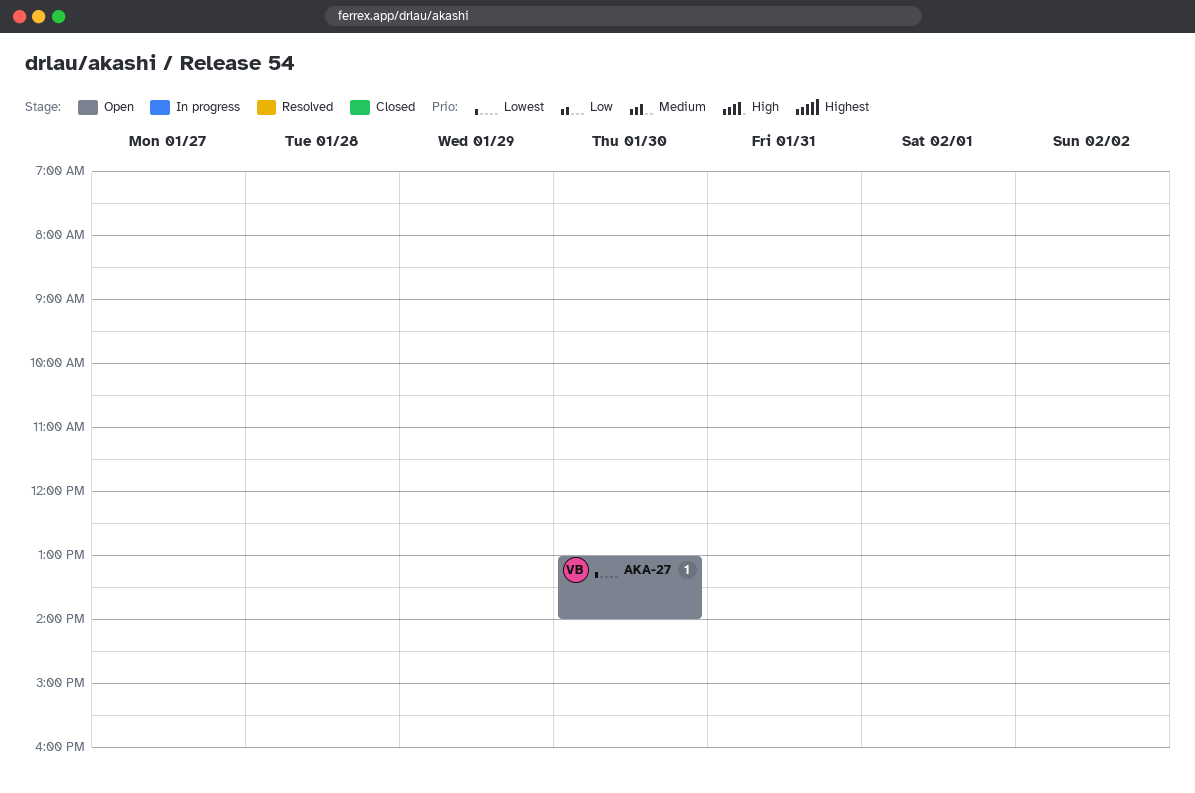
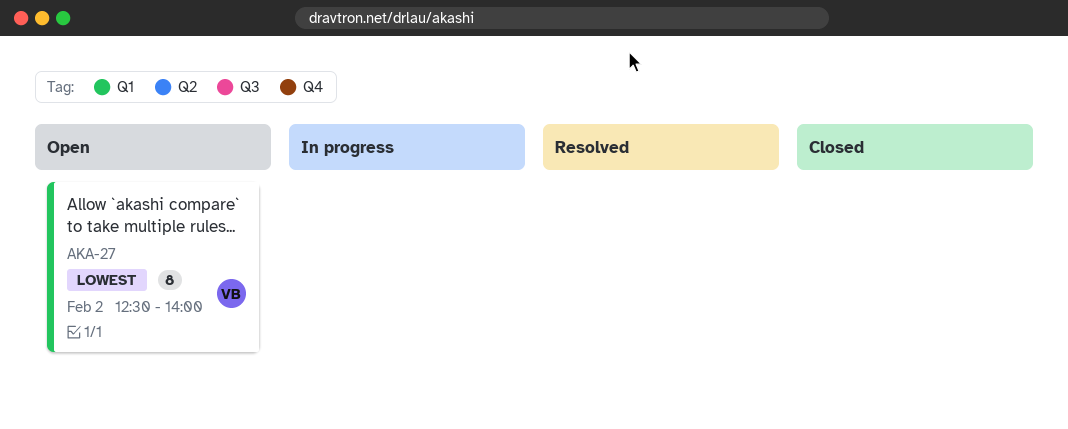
AKA-27, estimate: 1 -> 8
AKA-27, day: Jan 30 -> Feb 2
AKA-27, begins: 13:00 -> 12:30

